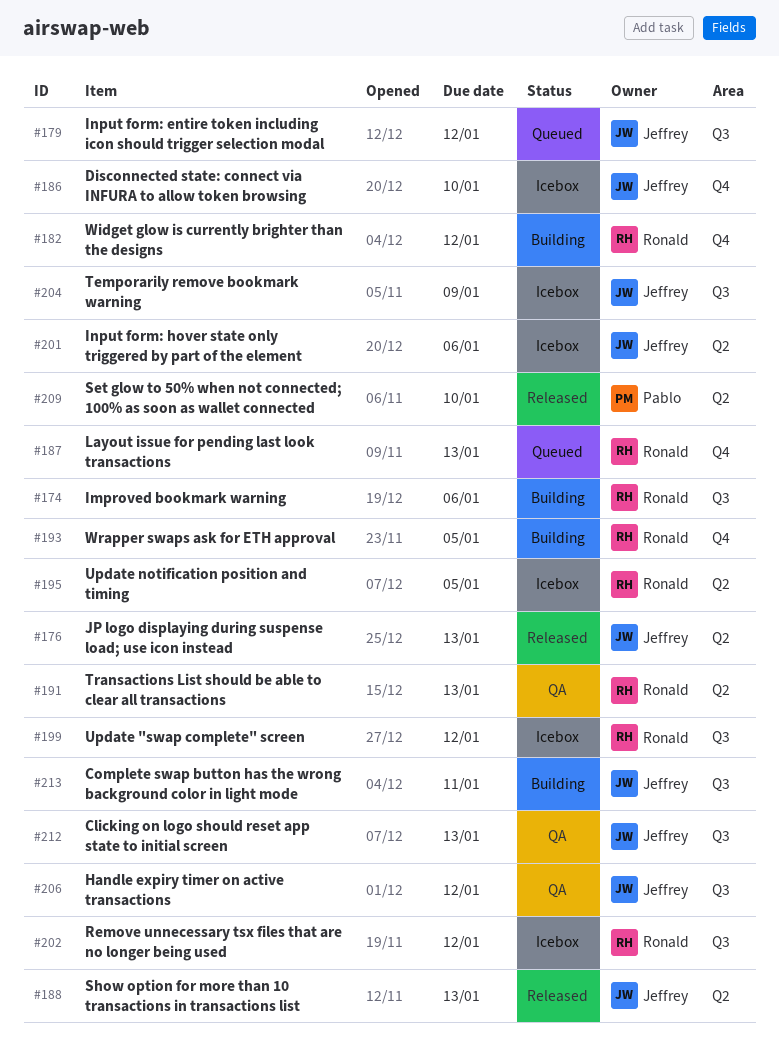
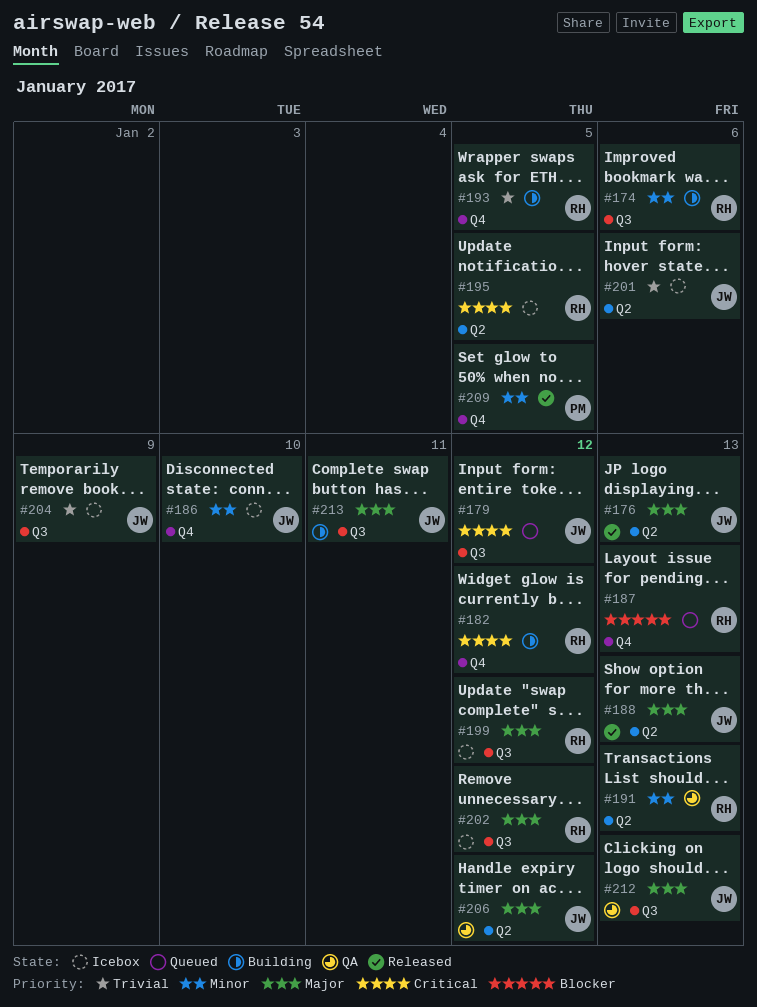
#206, label: Q3 -> Q2
#209, label: Q2 -> Q4
#209, due: Jan 10 -> Jan 5

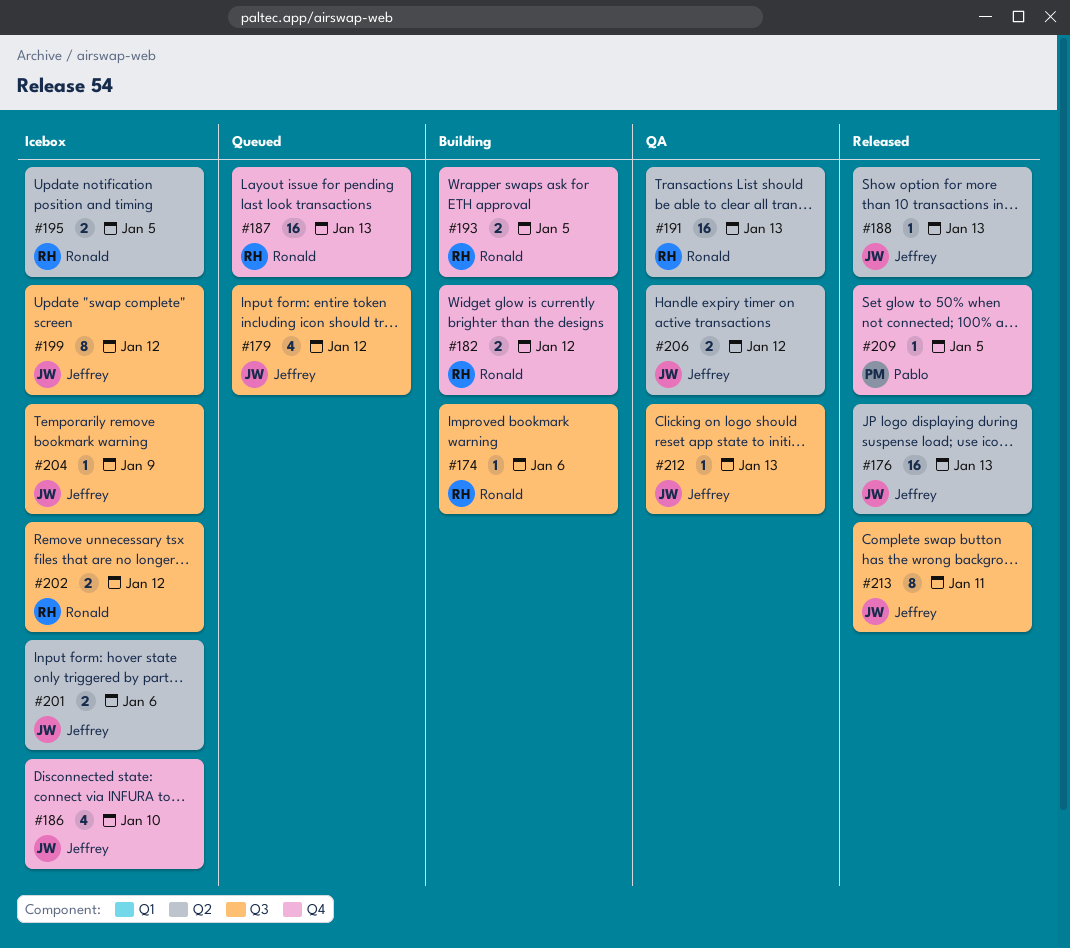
#199, owner: Ronald -> Jeffrey
#213, status: Building -> Released

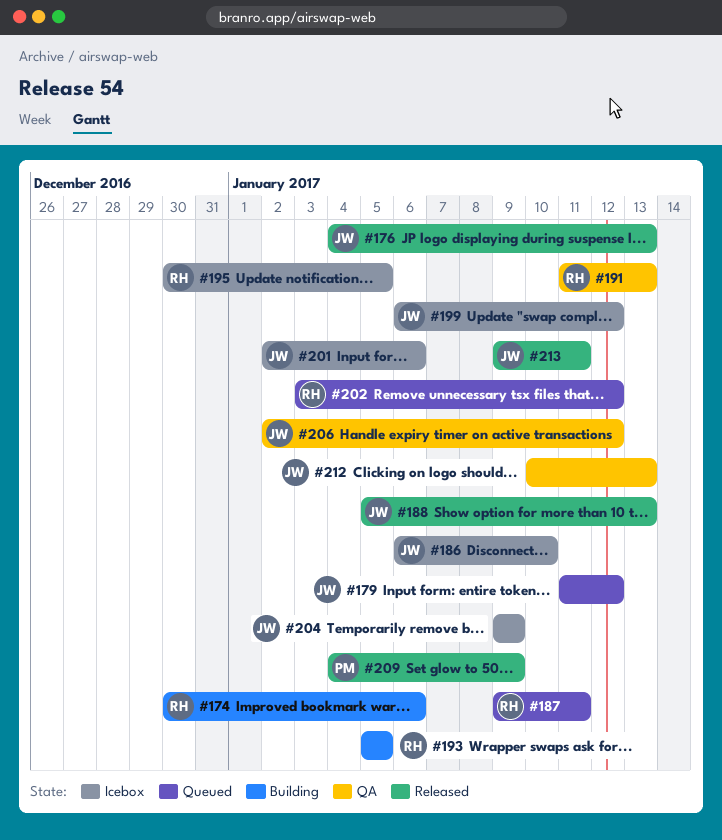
#182: present -> none
#187, due: Jan 13 -> Jan 11
#202, status: Icebox -> Queued
#209, due: Jan 5 -> Jan 9

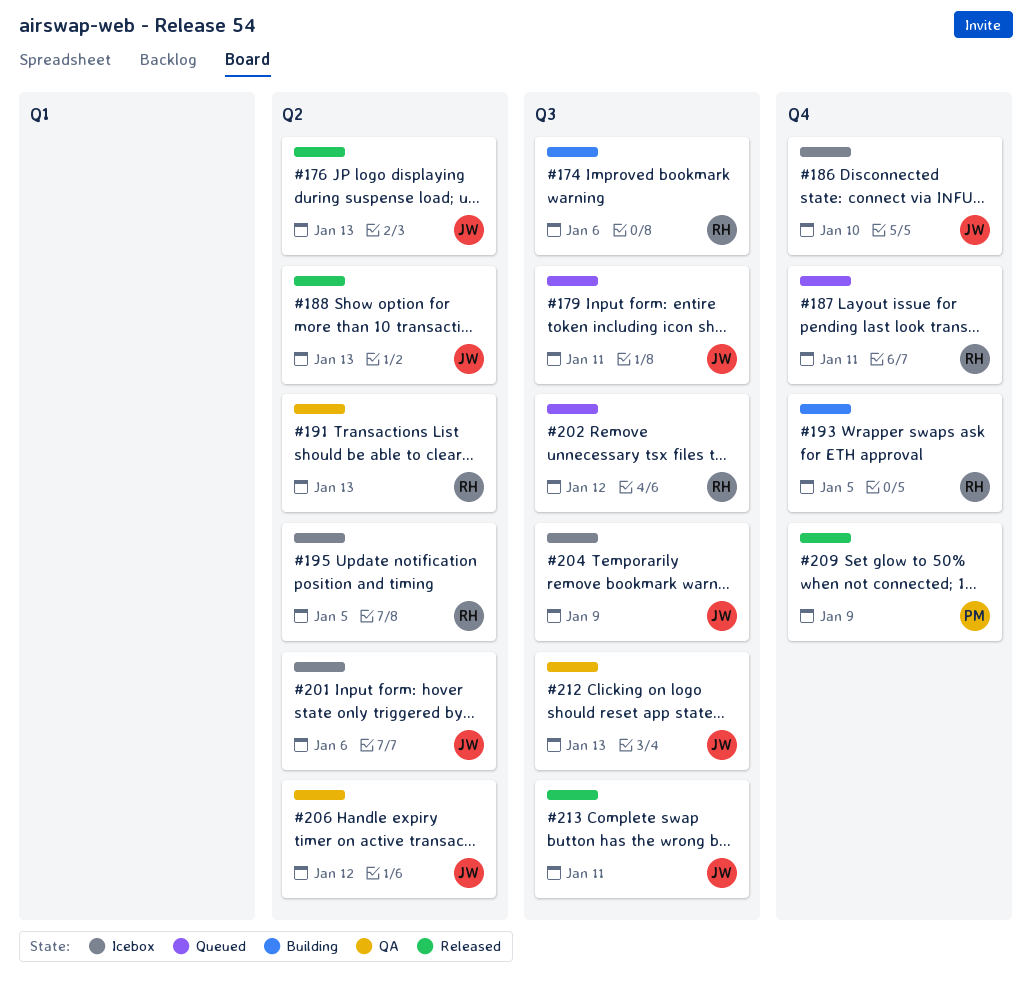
#179, due: Jan 12 -> Jan 11
#199: present -> none

